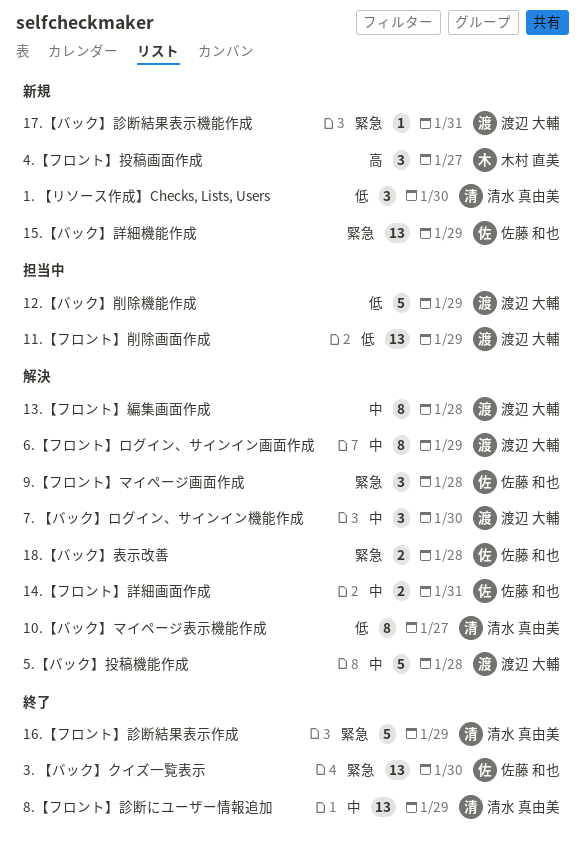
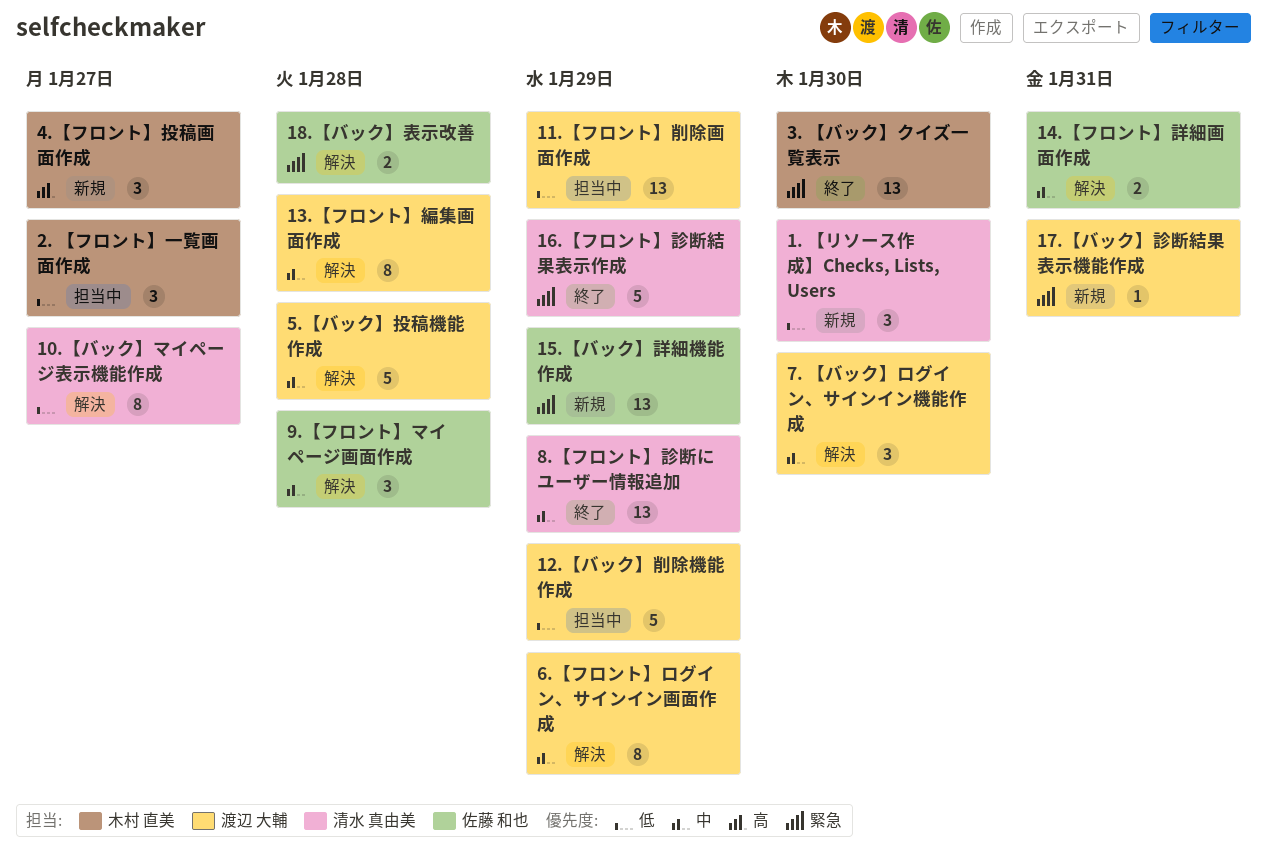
2. 【フロント】一覧画面作成: none -> present
3. 【バック】クイズ一覧表示, owner: 佐藤 和也 -> 木村 直美
9.【フロント】マイページ画面作成, priority: 緊急 -> 中

